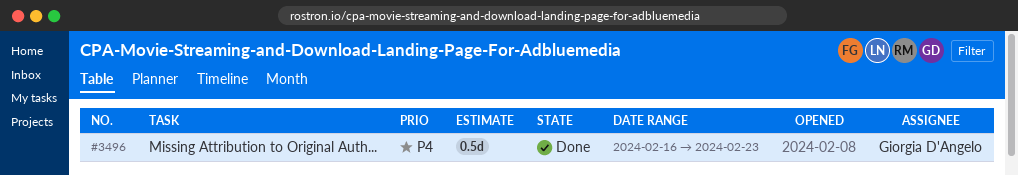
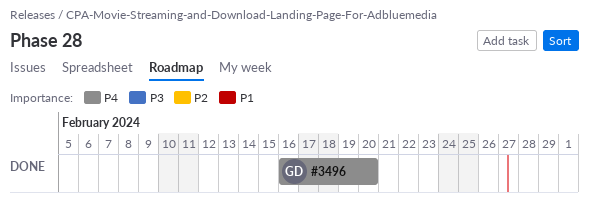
#3496, due: Feb 23 -> Feb 20

